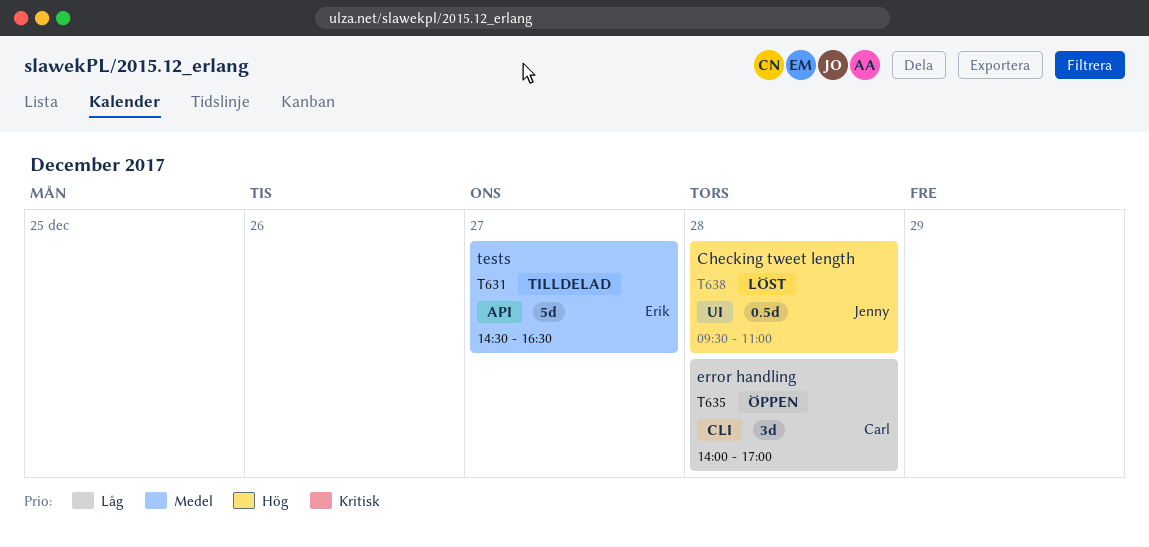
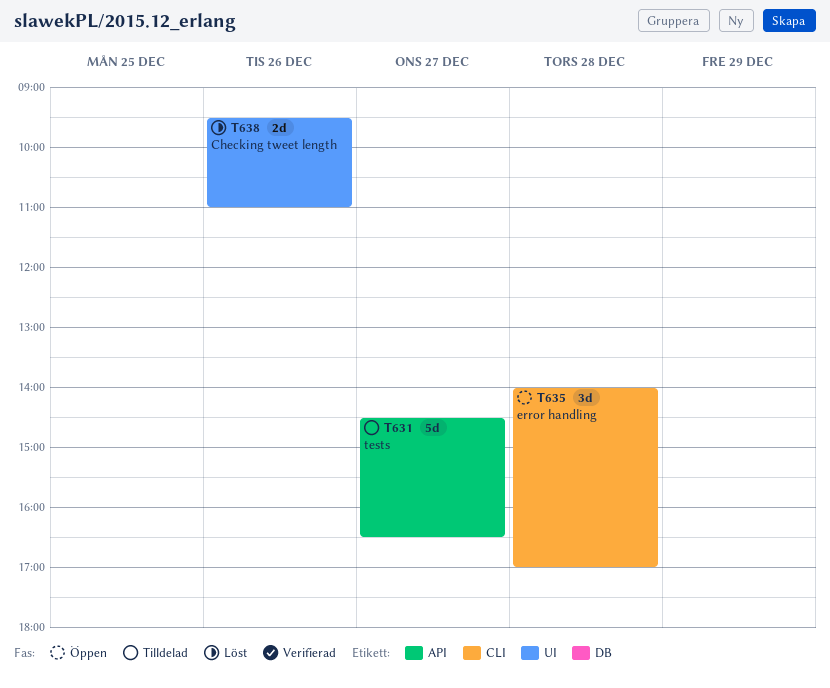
T638, estimate: 0.5d -> 2d
T638, day: Dec 28 -> Dec 26

